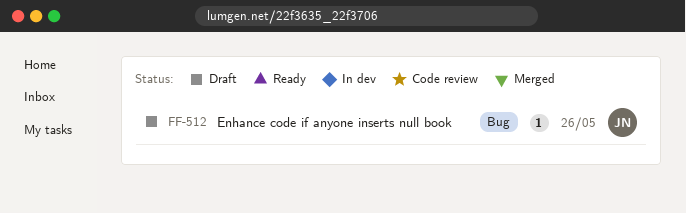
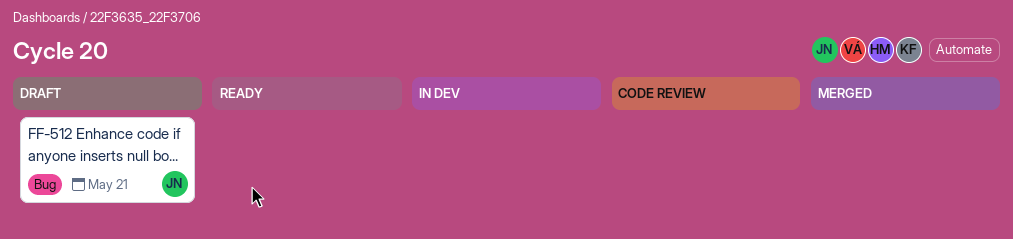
FF-512, due: May 26 -> May 21

